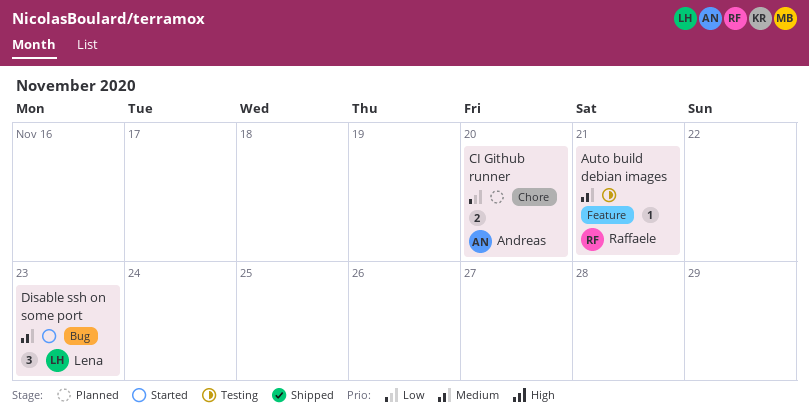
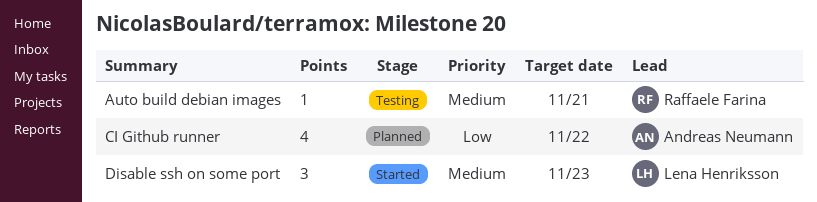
CI Github runner, estimate: 2 -> 4
CI Github runner, due: Nov 20 -> Nov 22

